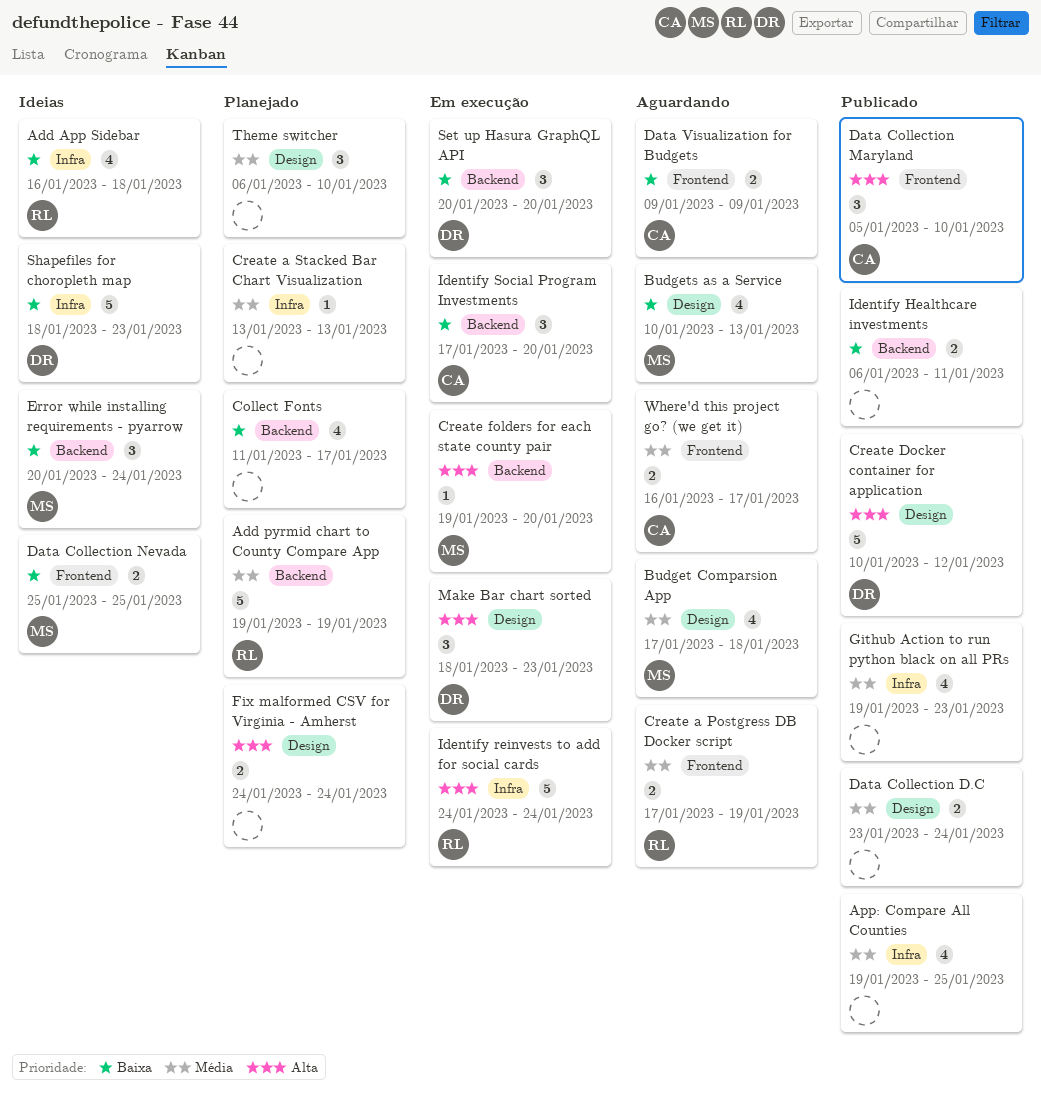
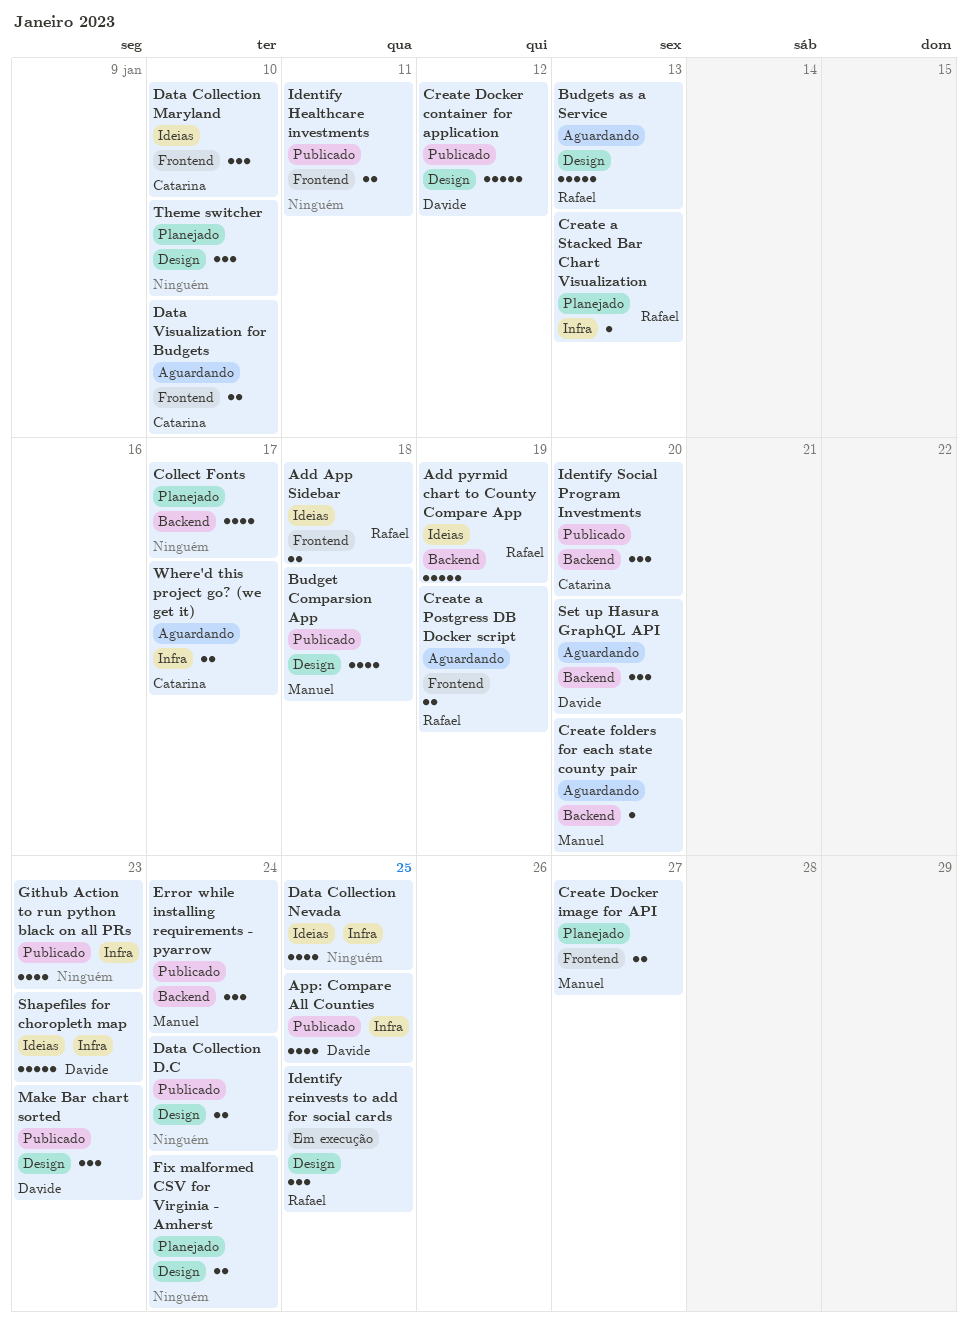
Add App Sidebar, label: Infra -> Frontend
Add App Sidebar, estimate: 4 -> 2
Add pyrmid chart to County Compare App, status: Planejado -> Ideias
App: Compare All Counties, owner: none -> Davide
Budget Comparsion App, status: Aguardando -> Publicado
Budgets as a Service, owner: Manuel -> Rafael
Budgets as a Service, estimate: 4 -> 5
Create a Stacked Bar Chart Visualization, owner: none -> Rafael
Create Docker image for API: none -> present
Create folders for each state county pair, status: Em execução -> Aguardando
Data Collection Maryland, status: Publicado -> Ideias
Data Collection Nevada, owner: Manuel -> none
Data Collection Nevada, label: Frontend -> Infra
Data Collection Nevada, estimate: 2 -> 4
Data Visualization for Budgets, due: Jan 9 -> Jan 10
Error while installing requirements - pyarrow, status: Ideias -> Publicado
Identify Healthcare investments, label: Backend -> Frontend
Identify reinvests to add for social cards, label: Infra -> Design
Identify reinvests to add for social cards, estimate: 5 -> 3
Identify reinvests to add for social cards, due: Jan 24 -> Jan 25
Identify Social Program Investments, status: Em execução -> Publicado
Make Bar chart sorted, status: Em execução -> Publicado
Set up Hasura GraphQL API, status: Em execução -> Aguardando
Where'd this project go? (we get it), label: Frontend -> Infra

